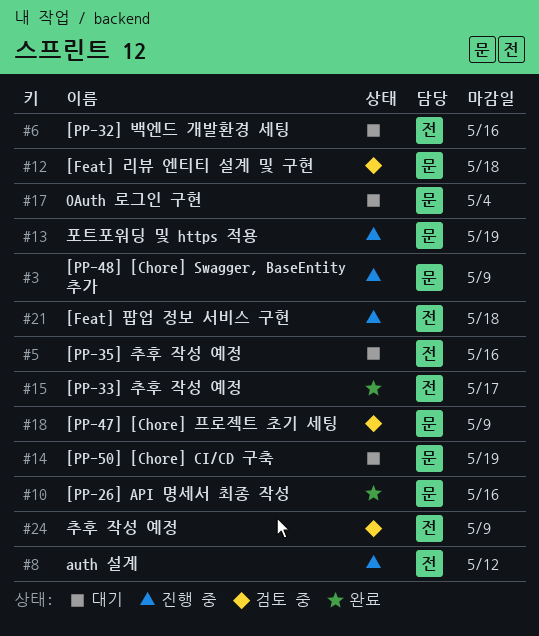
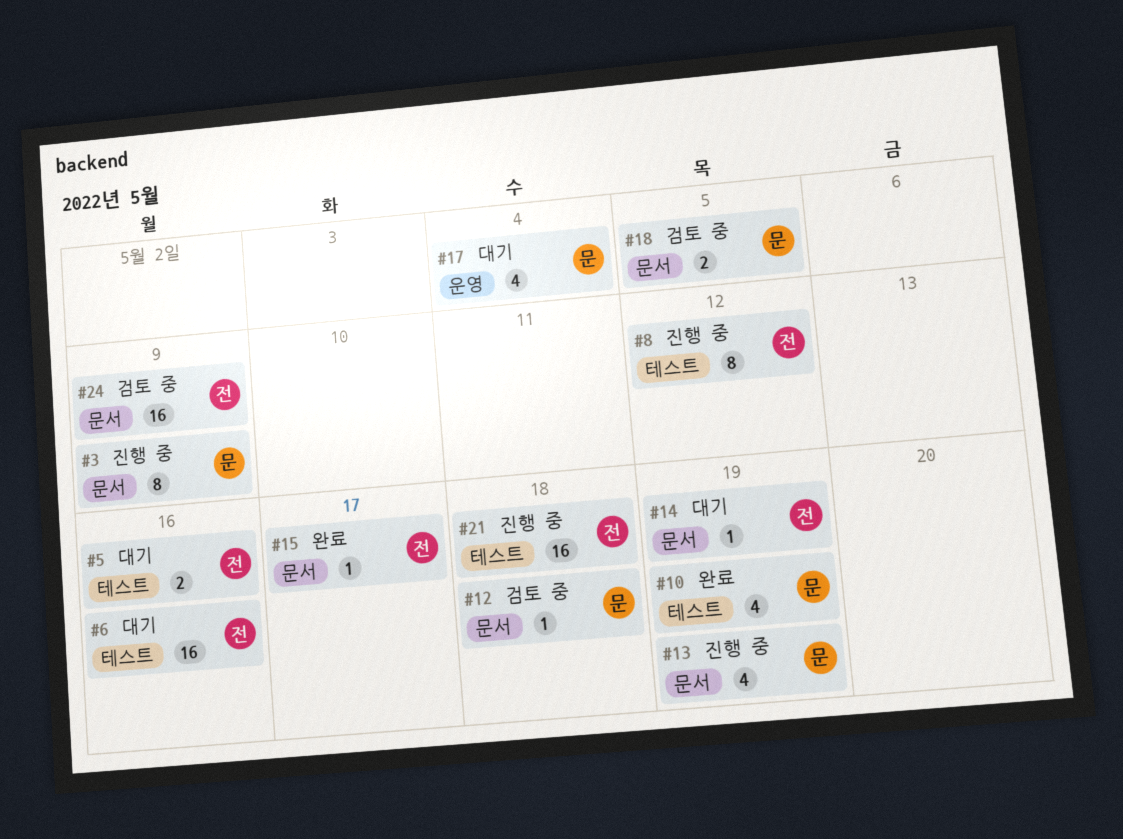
#10, due: May 16 -> May 19
#14, owner: 문 -> 전
#18, due: May 9 -> May 5

